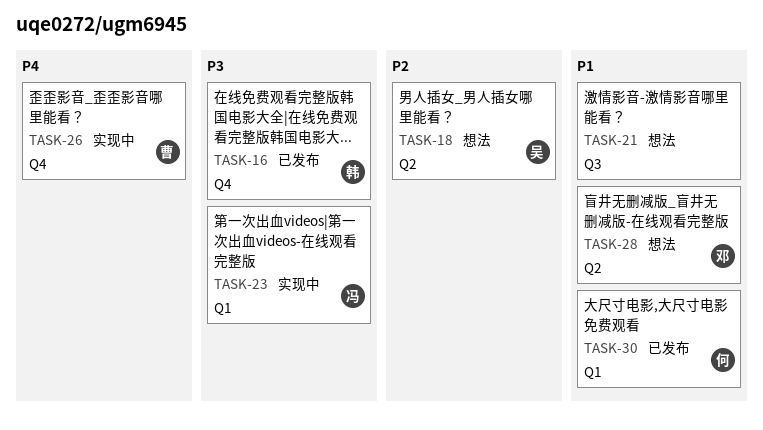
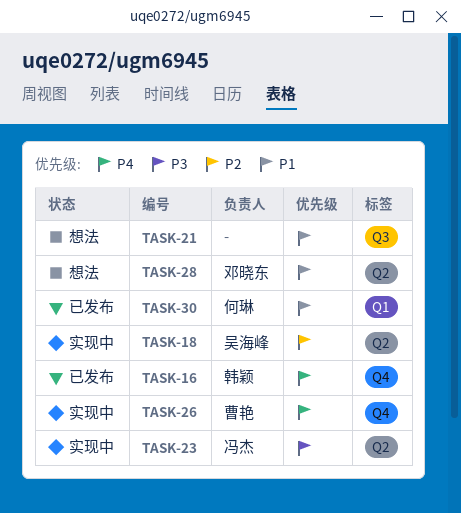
TASK-16, priority: P3 -> P4
TASK-18, status: 想法 -> 实现中
TASK-23, label: Q1 -> Q2

